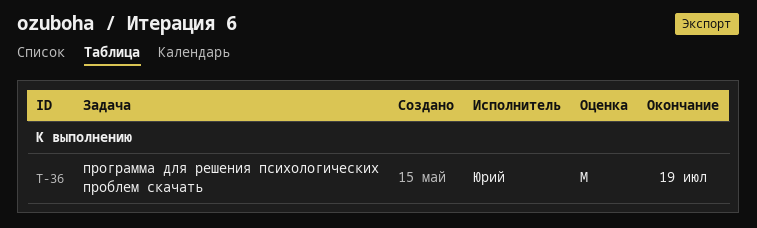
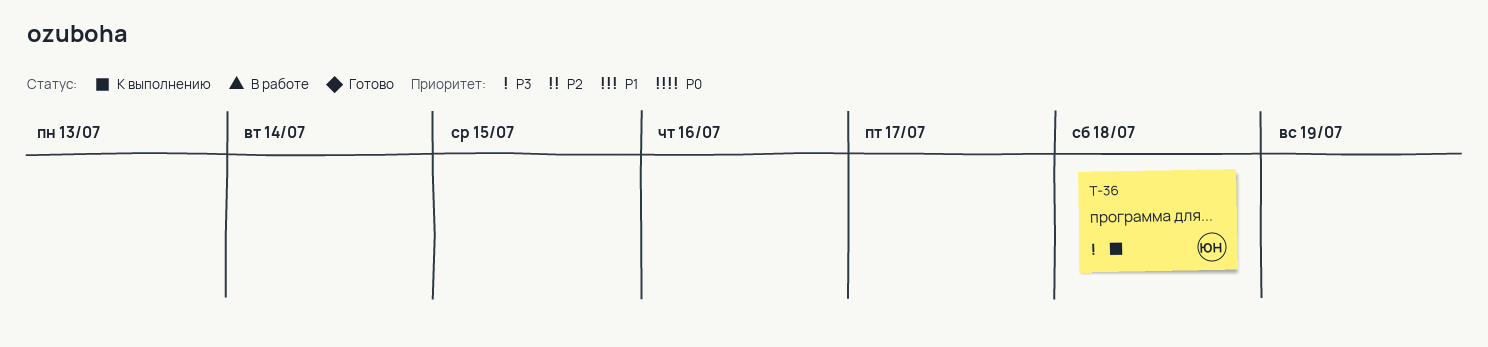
T-36, due: Jul 19 -> Jul 18

